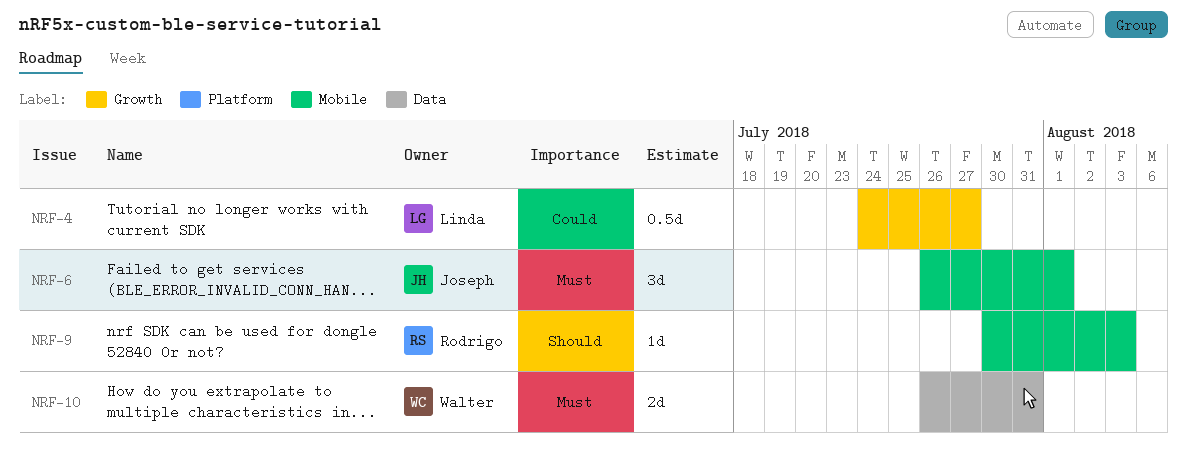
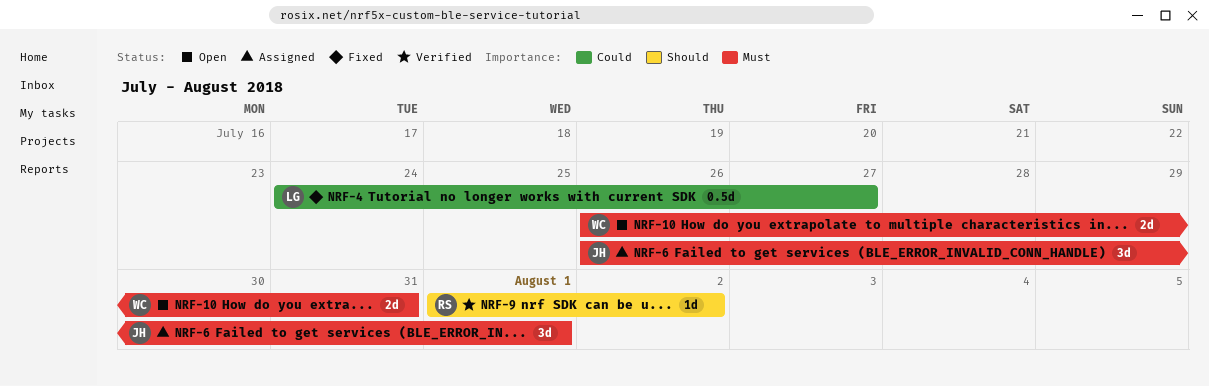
NRF-9, start: Jul 30 -> Aug 1
NRF-9, due: Aug 3 -> Aug 2

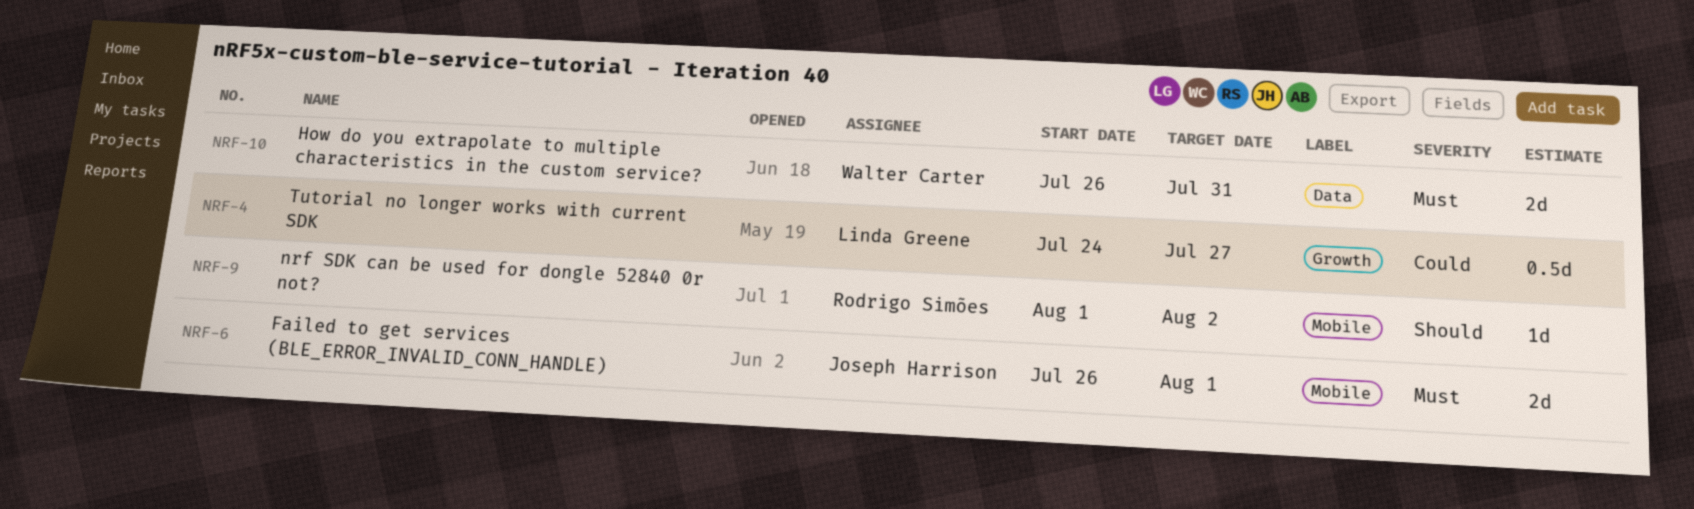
NRF-6, estimate: 3d -> 2d

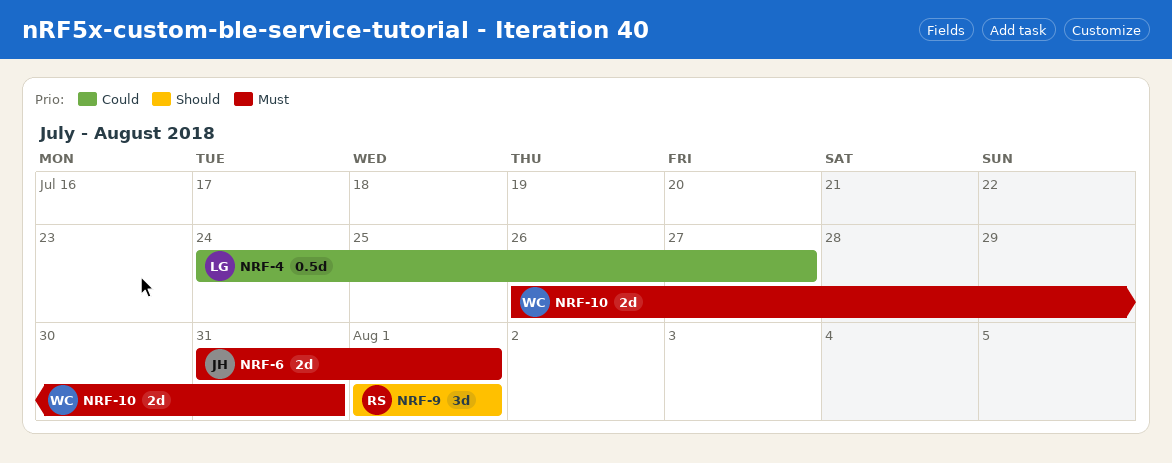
NRF-6, start: Jul 26 -> Jul 31
NRF-9, estimate: 1d -> 3d
NRF-9, due: Aug 2 -> Aug 1

